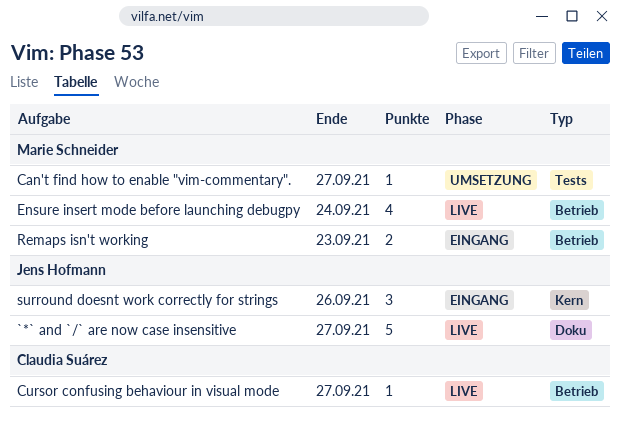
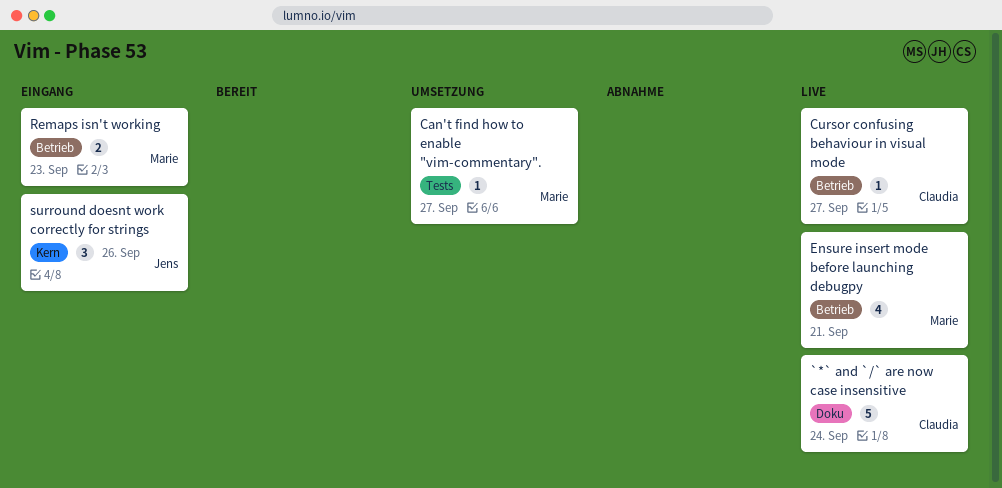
`*` and `/` are now case insensitive, owner: Jens Hofmann -> Claudia Suárez
`*` and `/` are now case insensitive, due: Sep 27 -> Sep 24
Ensure insert mode before launching debugpy, due: Sep 24 -> Sep 21

